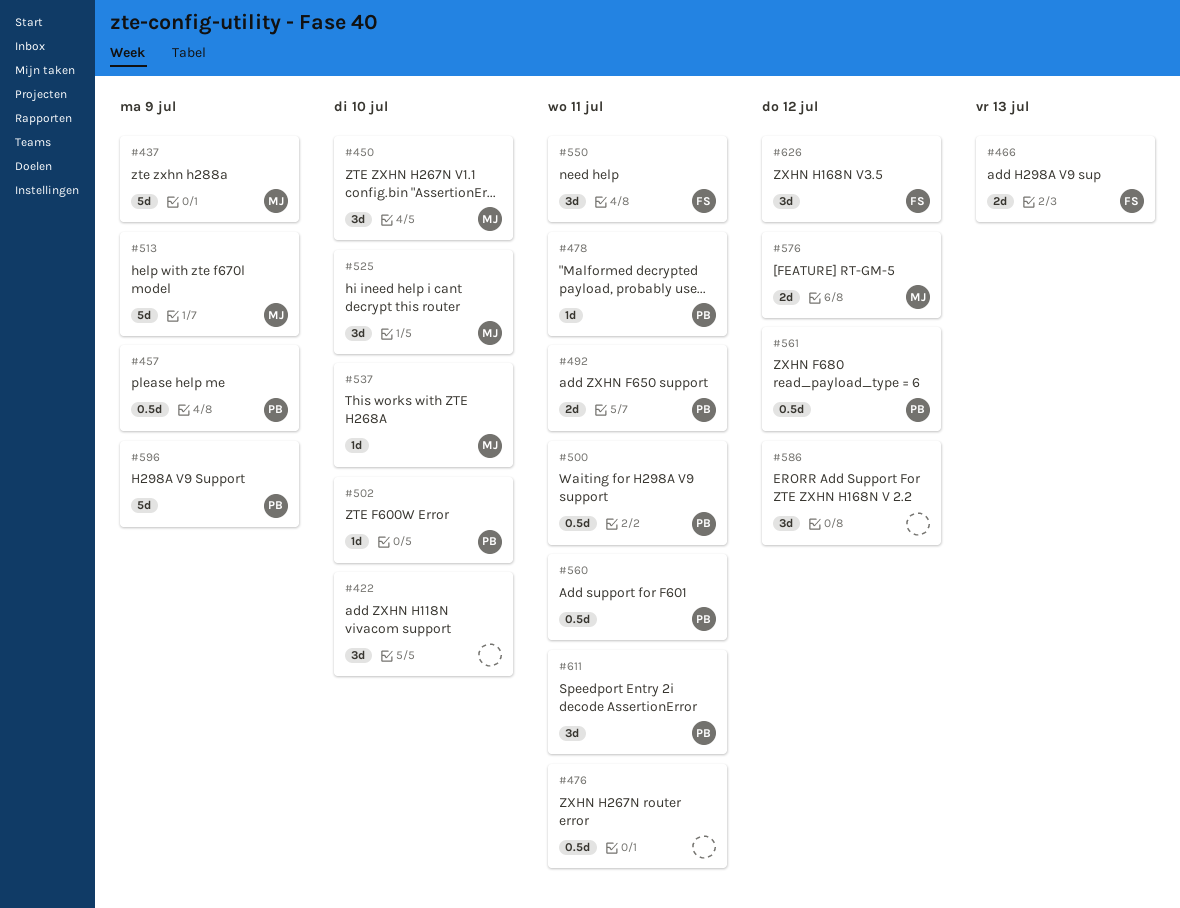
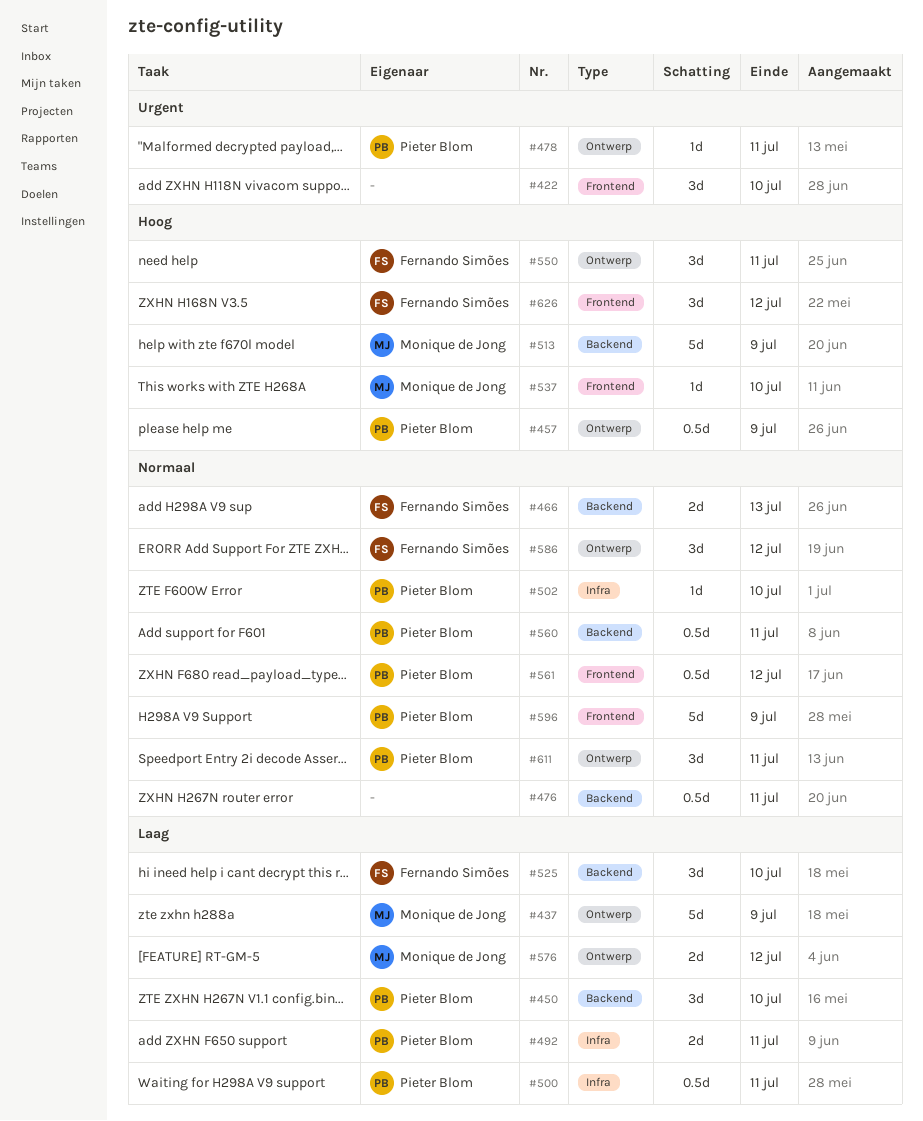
#450, owner: Monique de Jong -> Pieter Blom
#525, owner: Monique de Jong -> Fernando Simões
#586, owner: none -> Fernando Simões

